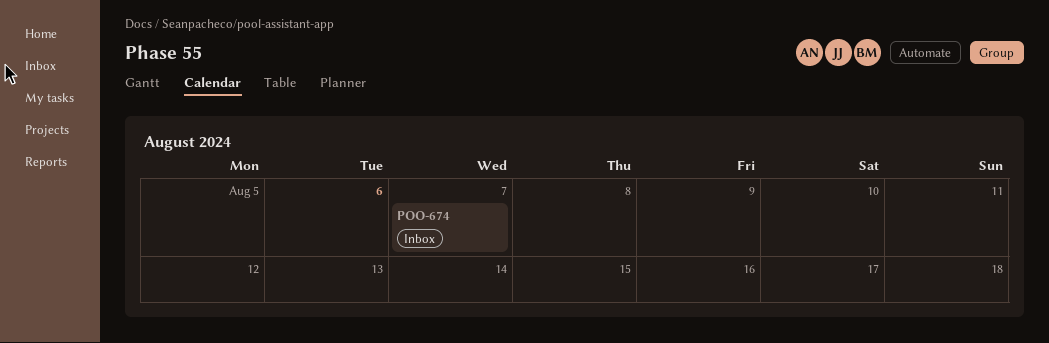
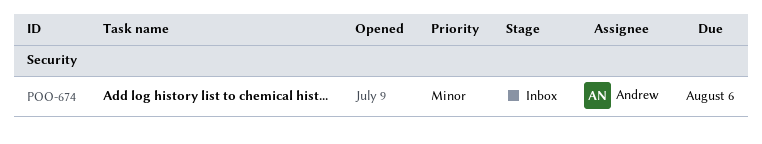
POO-674, due: Aug 7 -> Aug 6

